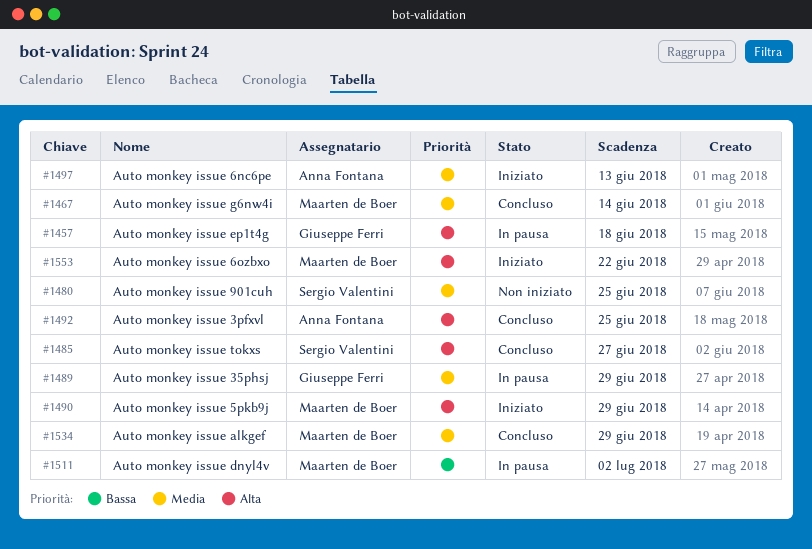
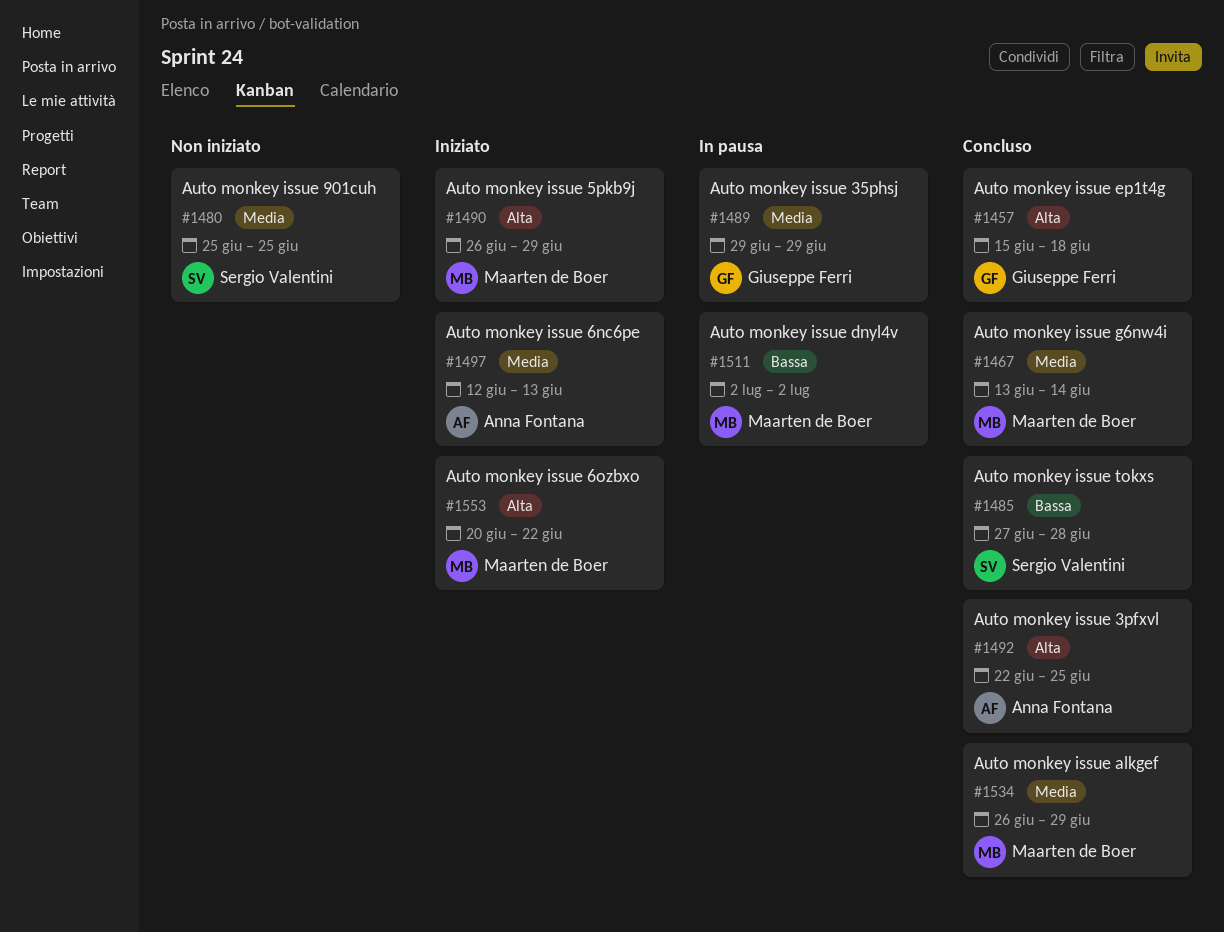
#1457, status: In pausa -> Concluso
#1485, priority: Alta -> Bassa
#1485, due: Jun 27 -> Jun 28

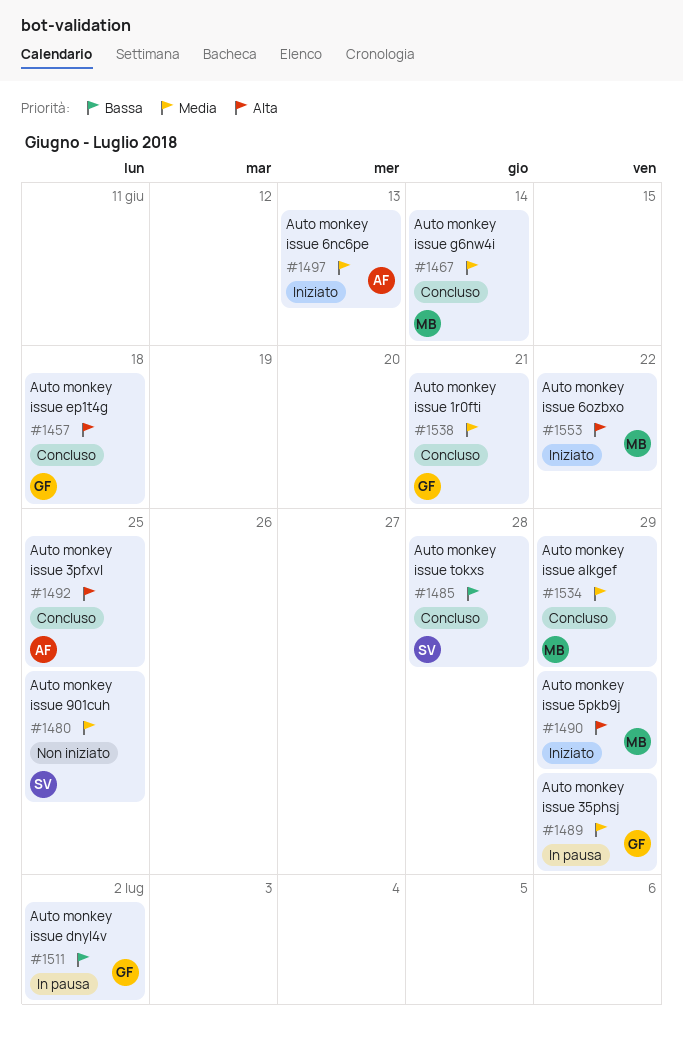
#1511, owner: Maarten de Boer -> Giuseppe Ferri
#1538: none -> present

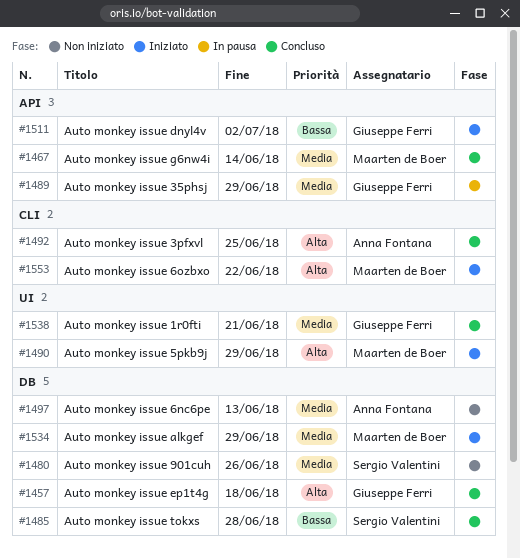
#1480, due: Jun 25 -> Jun 26
#1497, status: Iniziato -> Non iniziato
#1511, status: In pausa -> Iniziato
#1534, status: Concluso -> Iniziato

